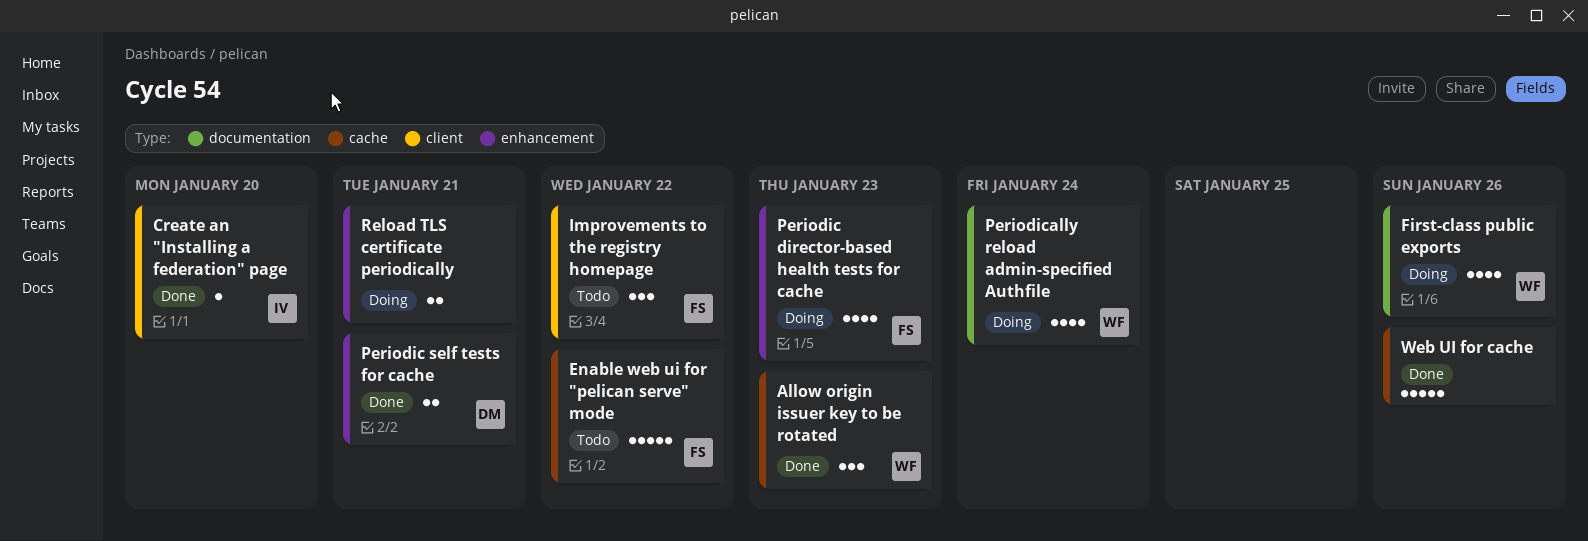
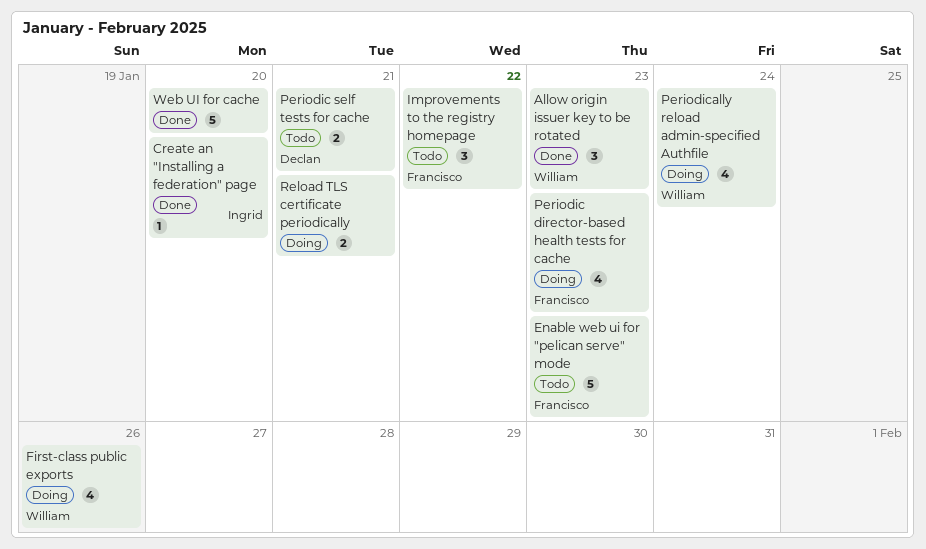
Enable web ui for "pelican serve" mode, due: Jan 22 -> Jan 23
Periodic self tests for cache, status: Done -> Todo
Web UI for cache, due: Jan 26 -> Jan 20

